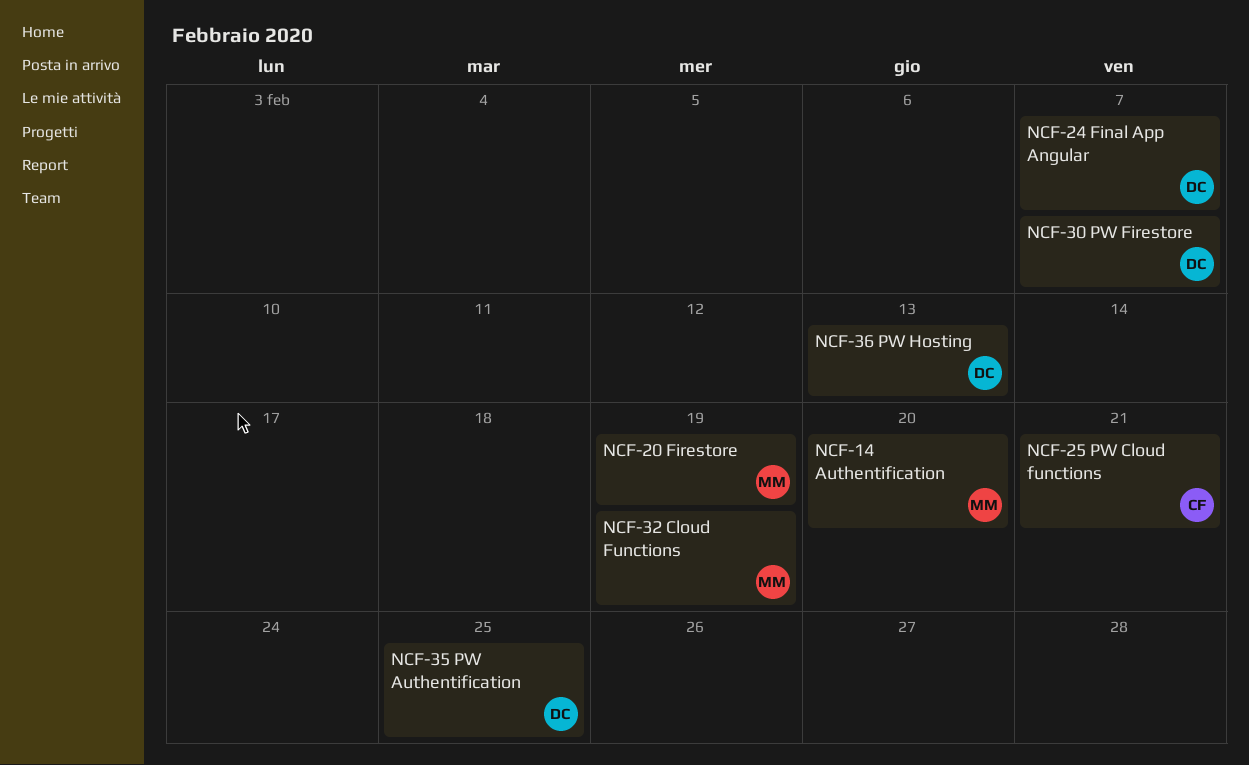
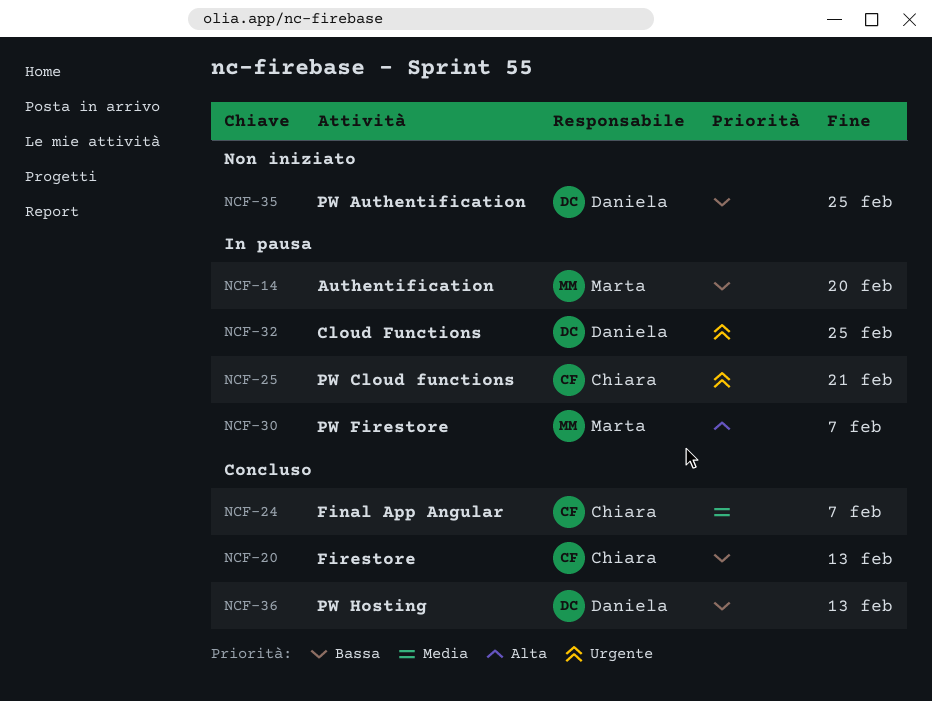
NCF-20, owner: Marta -> Chiara
NCF-20, due: Feb 19 -> Feb 13
NCF-24, owner: Daniela -> Chiara
NCF-30, owner: Daniela -> Marta
NCF-32, owner: Marta -> Daniela
NCF-32, due: Feb 19 -> Feb 25

